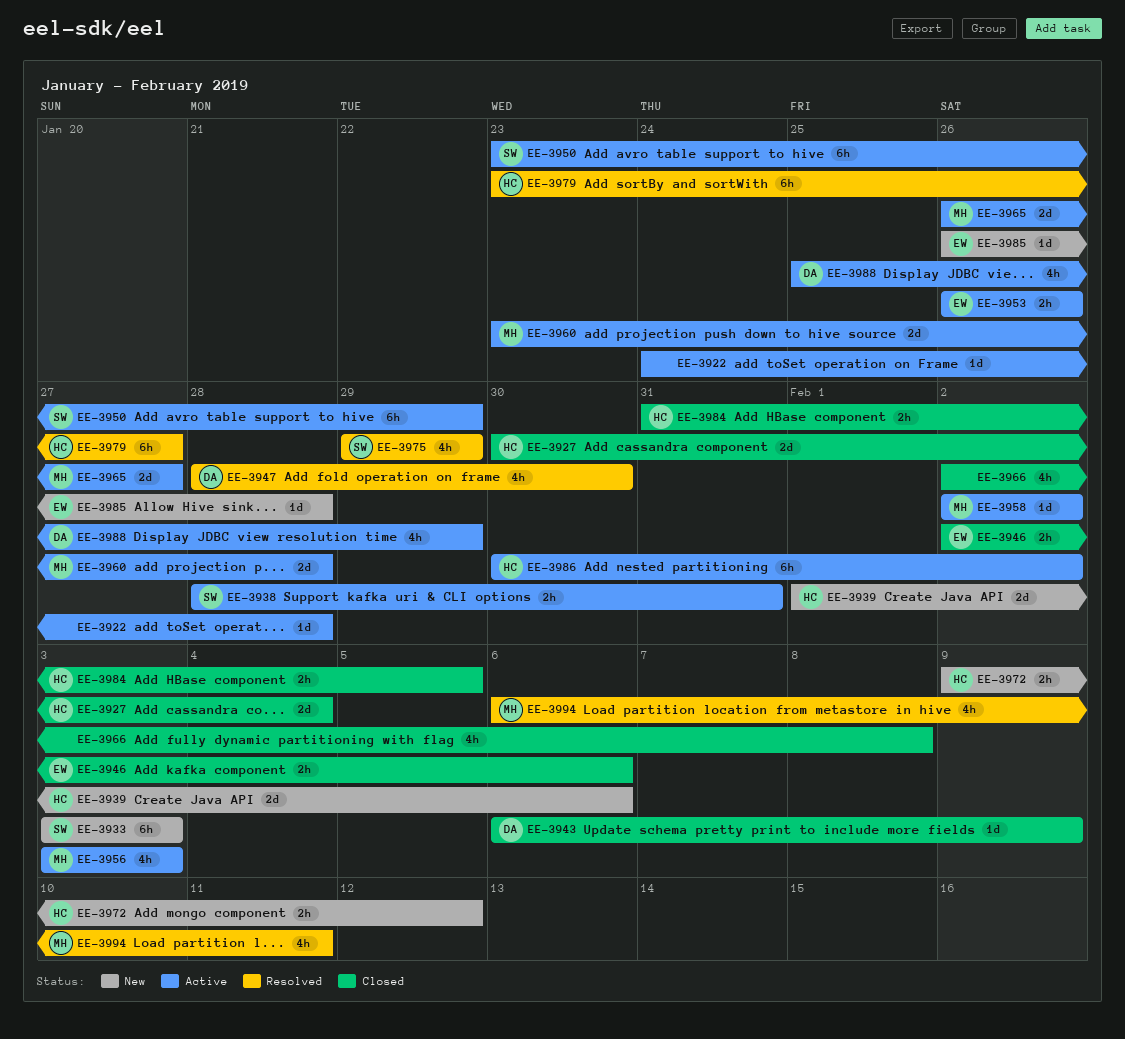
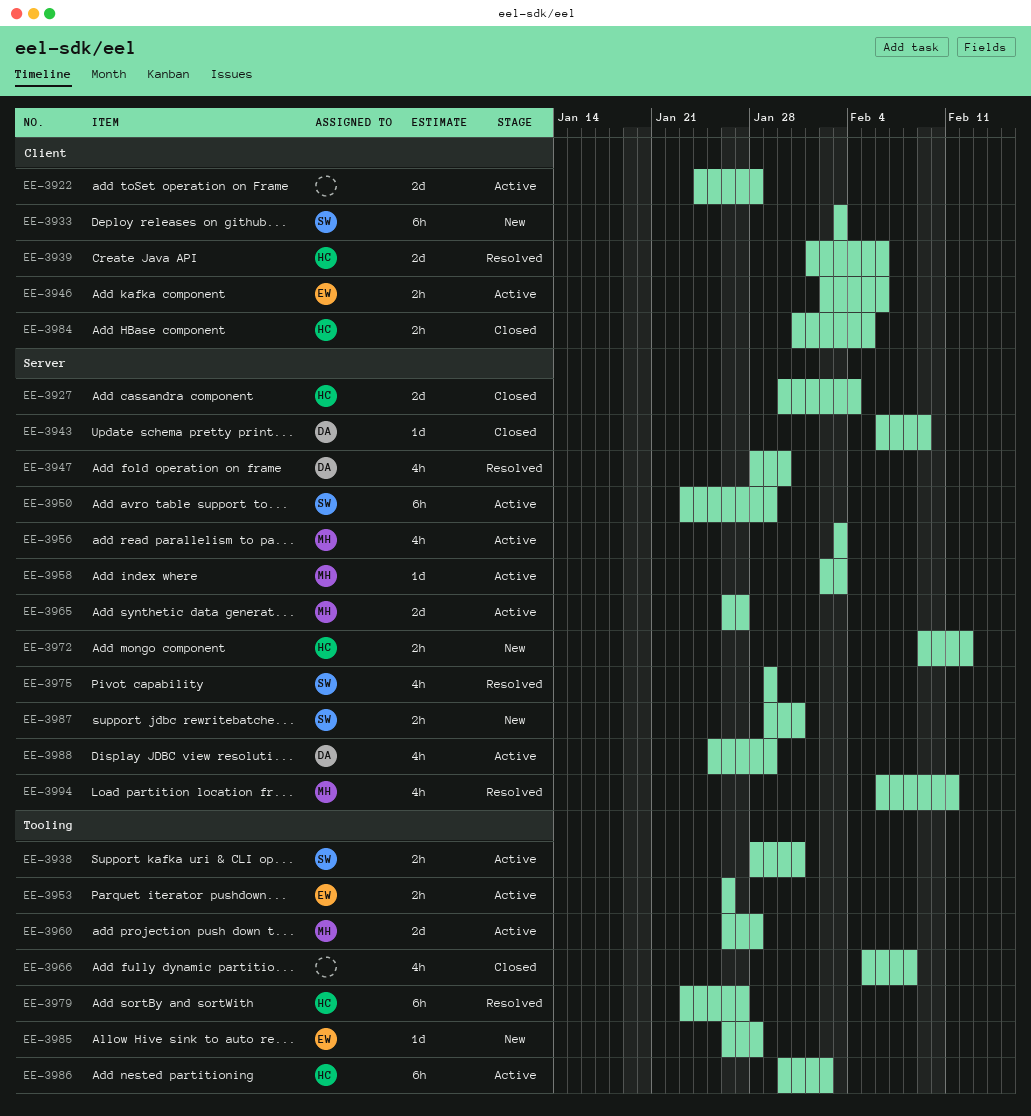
EE-3922, estimate: 1d -> 2d
EE-3939, status: New -> Resolved
EE-3946, status: Closed -> Active
EE-3958, due: Feb 2 -> Feb 3
EE-3960, start: Jan 23 -> Jan 26
EE-3966, start: Feb 2 -> Feb 5
EE-3987: none -> present

